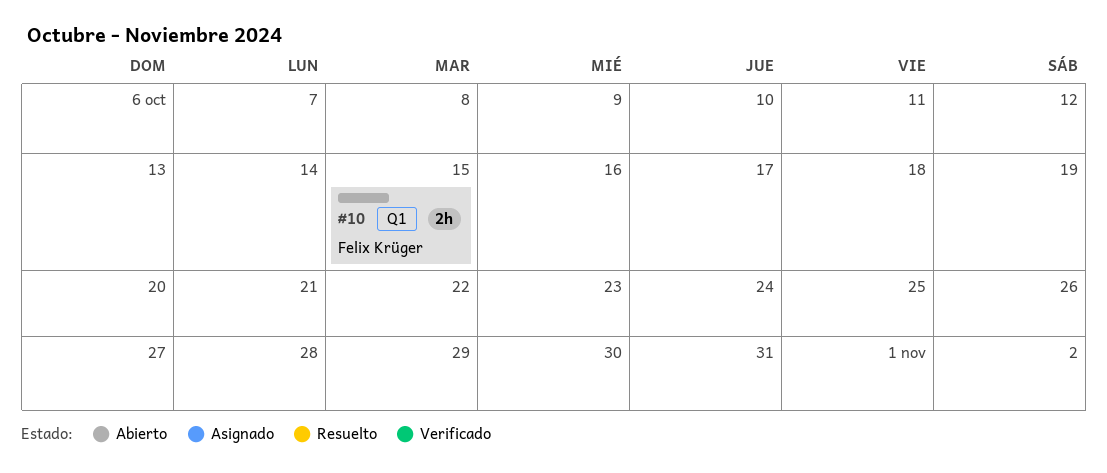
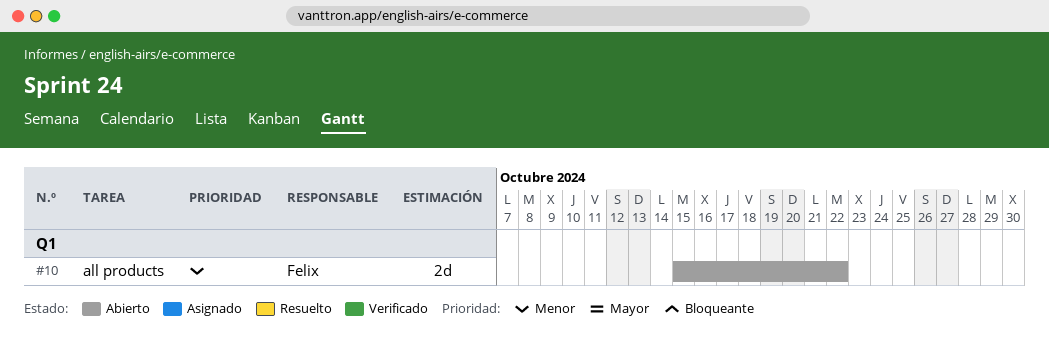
#10, estimate: 2h -> 2d
#10, due: Oct 15 -> Oct 22

